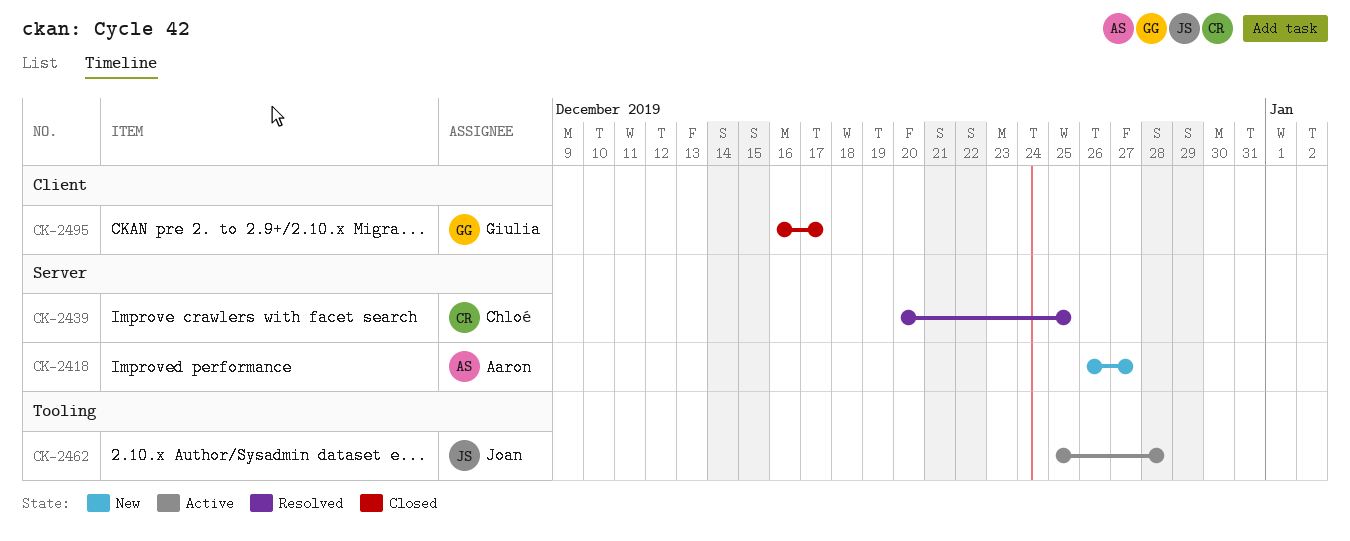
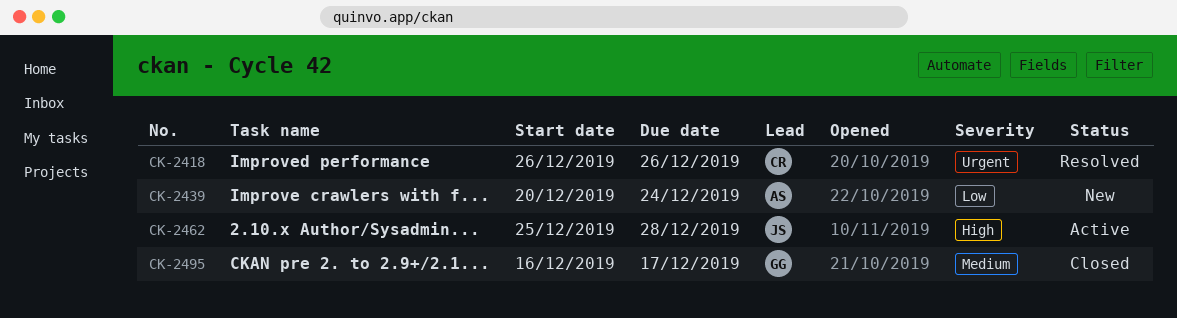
CK-2418, status: New -> Resolved
CK-2418, owner: Aaron -> Chloé
CK-2418, due: Dec 27 -> Dec 26
CK-2439, status: Resolved -> New
CK-2439, owner: Chloé -> Aaron
CK-2439, due: Dec 25 -> Dec 24

